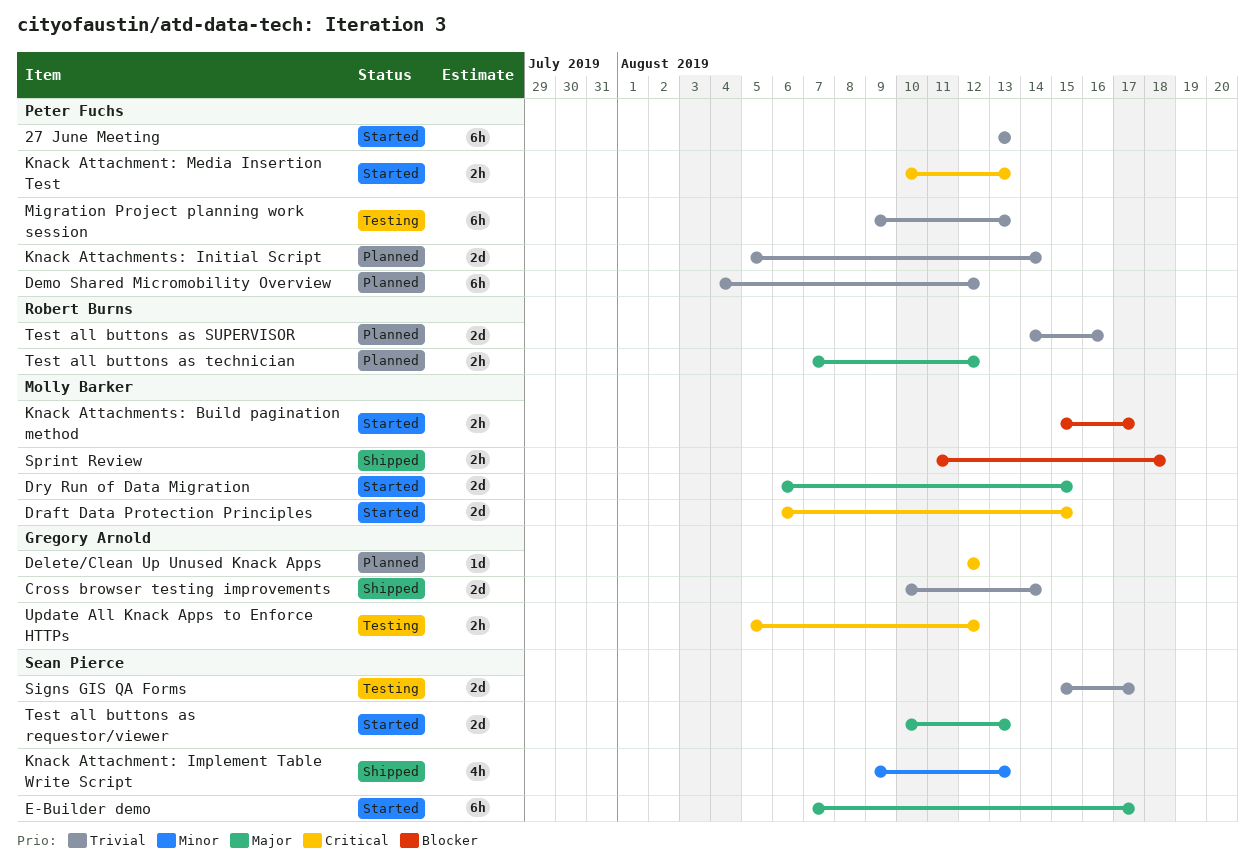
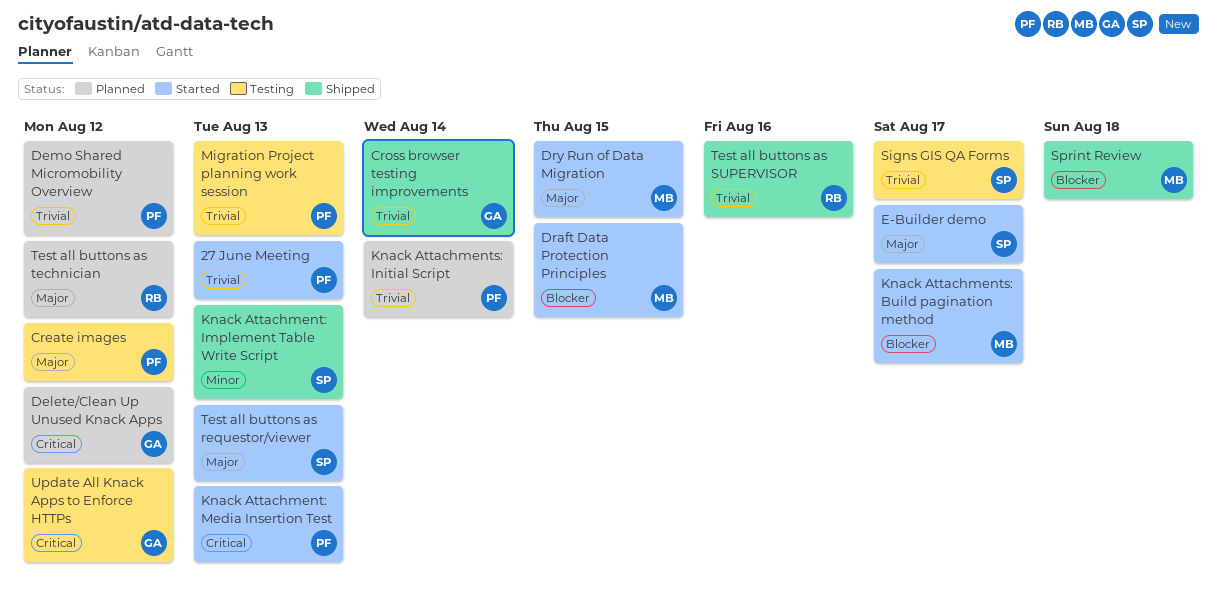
Create images: none -> present
Draft Data Protection Principles, priority: Critical -> Blocker
Test all buttons as SUPERVISOR, status: Planned -> Shipped

